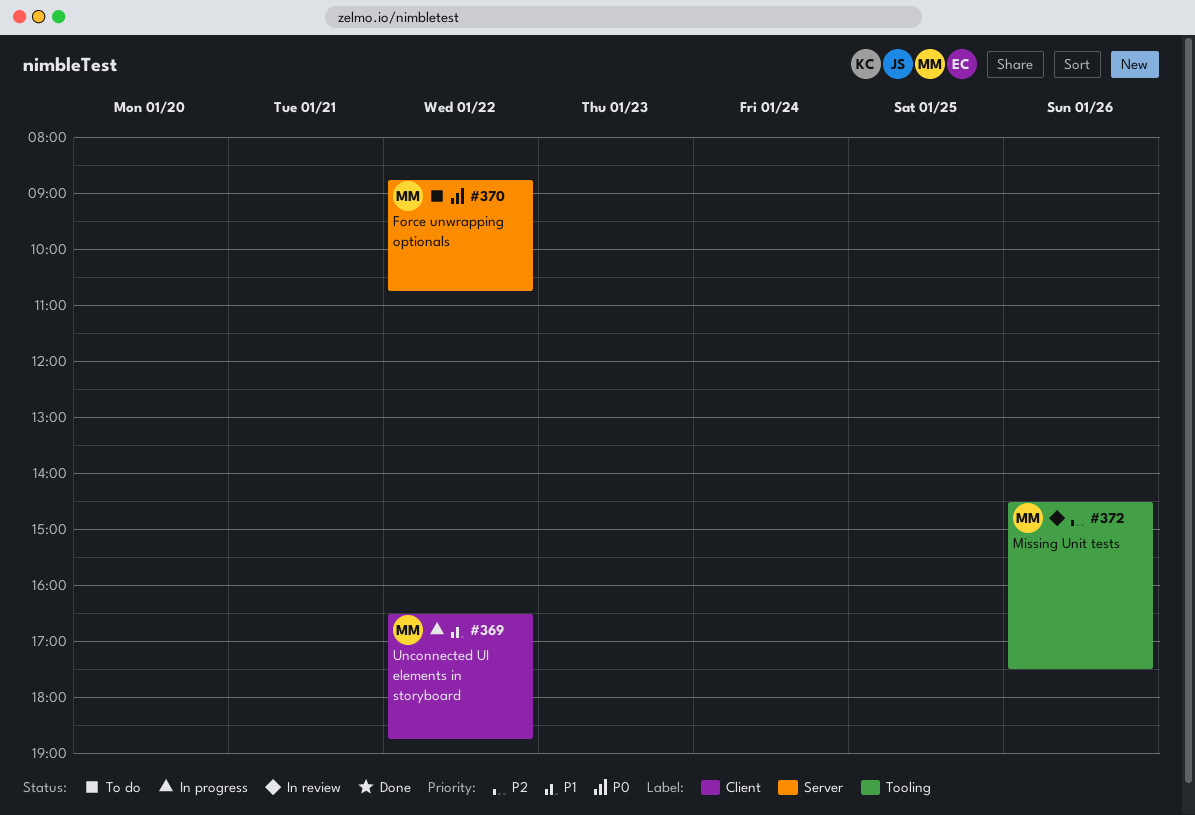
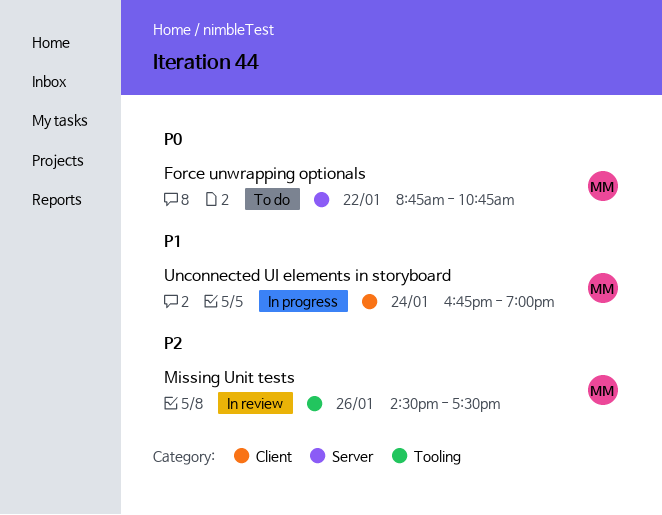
Unconnected UI elements in storyboard, day: Jan 22 -> Jan 24
Unconnected UI elements in storyboard, begins: 16:30 -> 16:45
Unconnected UI elements in storyboard, ends: 18:45 -> 19:00

